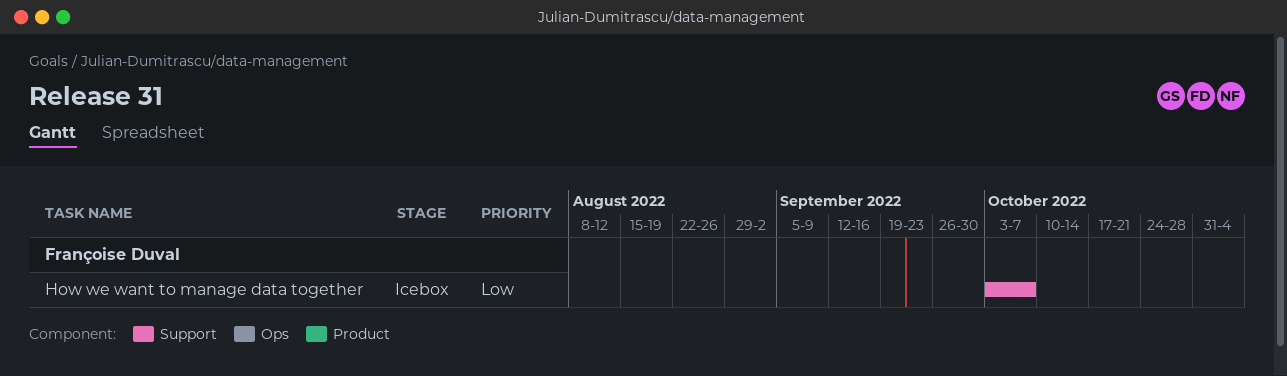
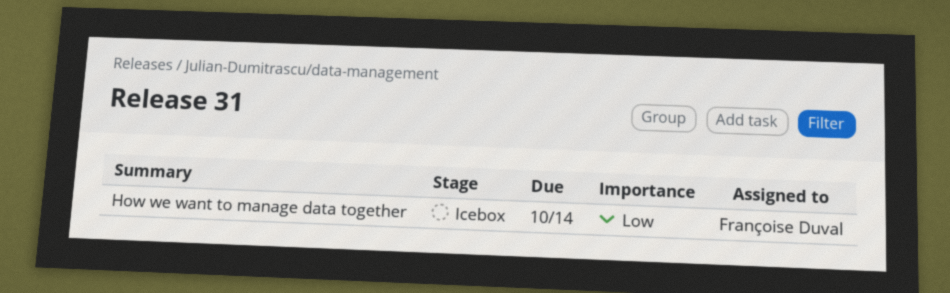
How we want to manage data together, due: Oct 7 -> Oct 14

